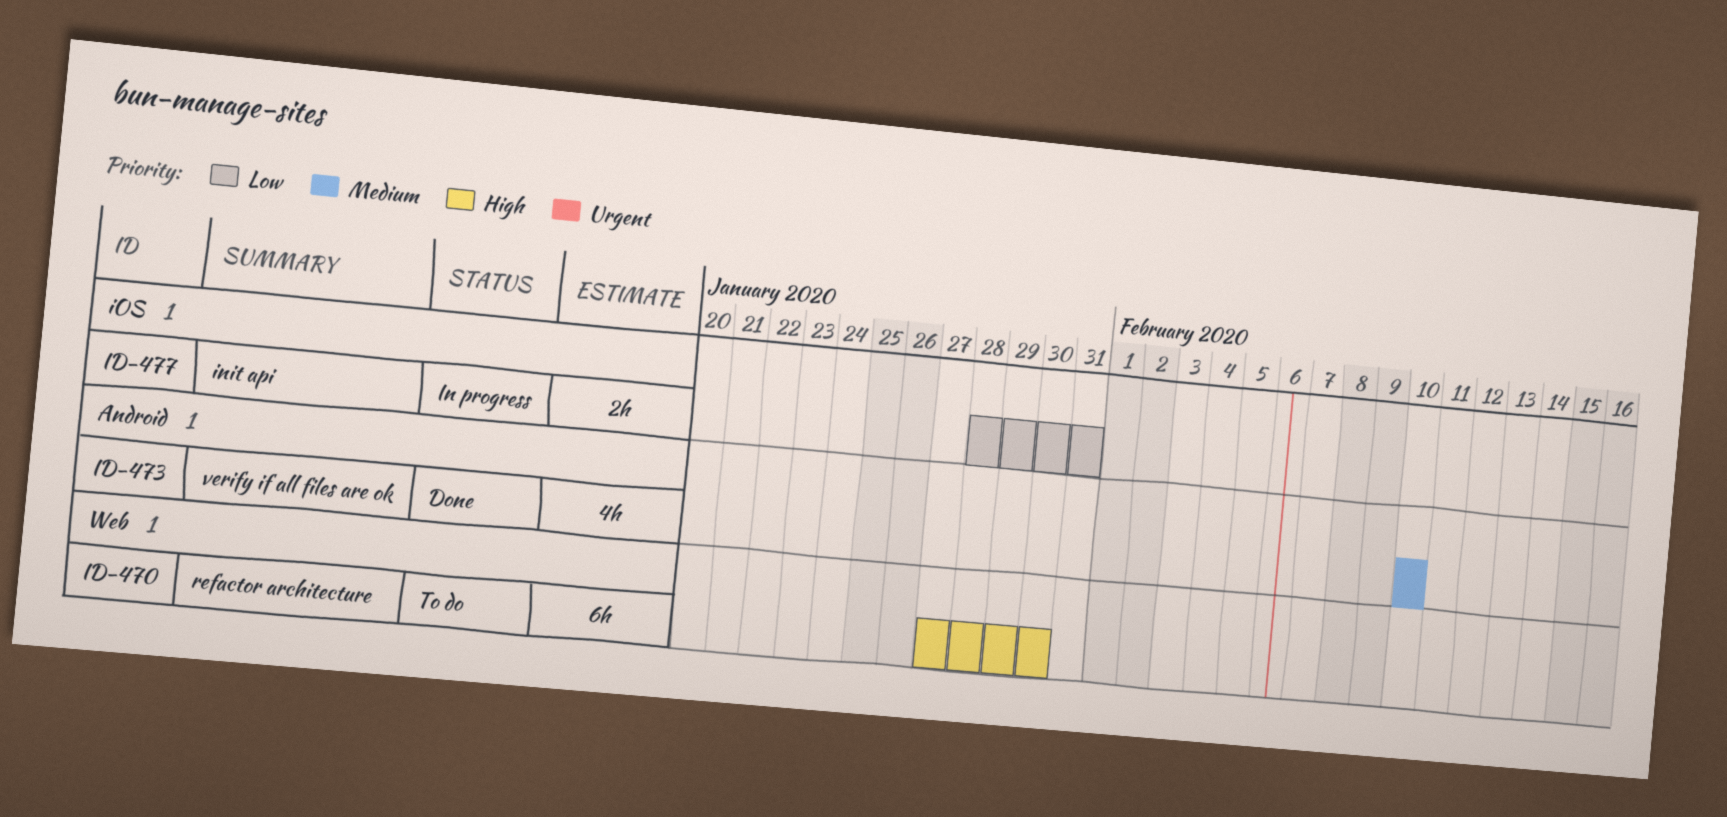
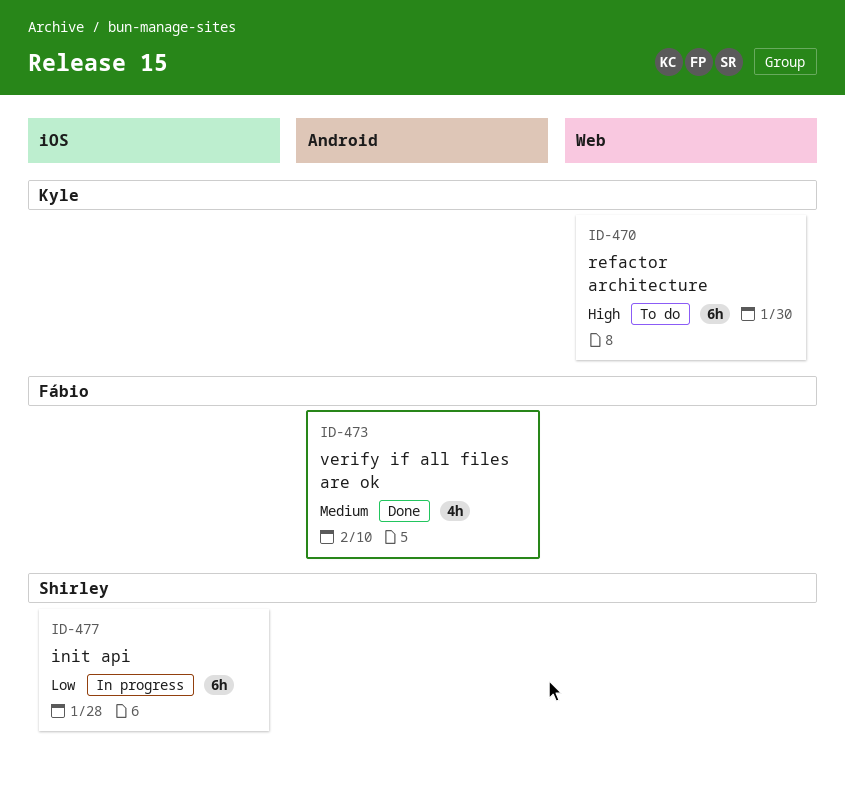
ID-477, estimate: 2h -> 6h
ID-477, due: Jan 31 -> Jan 28

